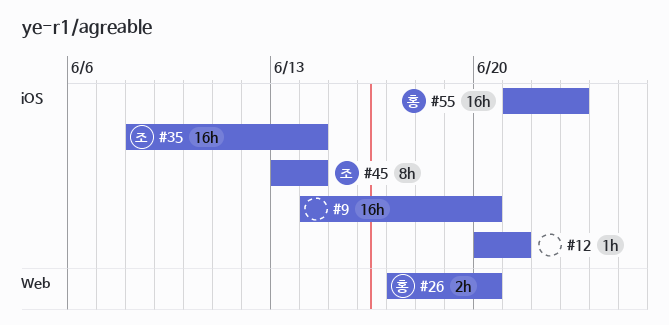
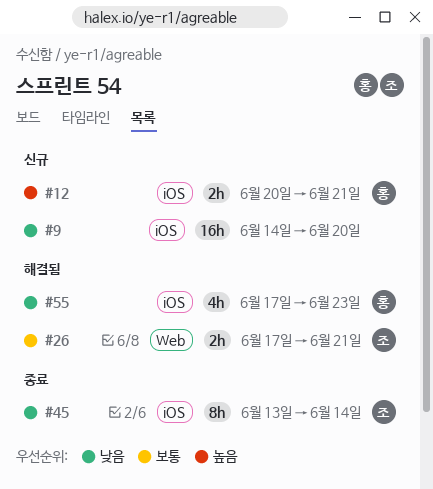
#12, owner: none -> 홍
#12, estimate: 1h -> 2h
#26, owner: 홍 -> 조
#26, due: Jun 20 -> Jun 21
#35: present -> none
#55, estimate: 16h -> 4h
#55, start: Jun 21 -> Jun 17

